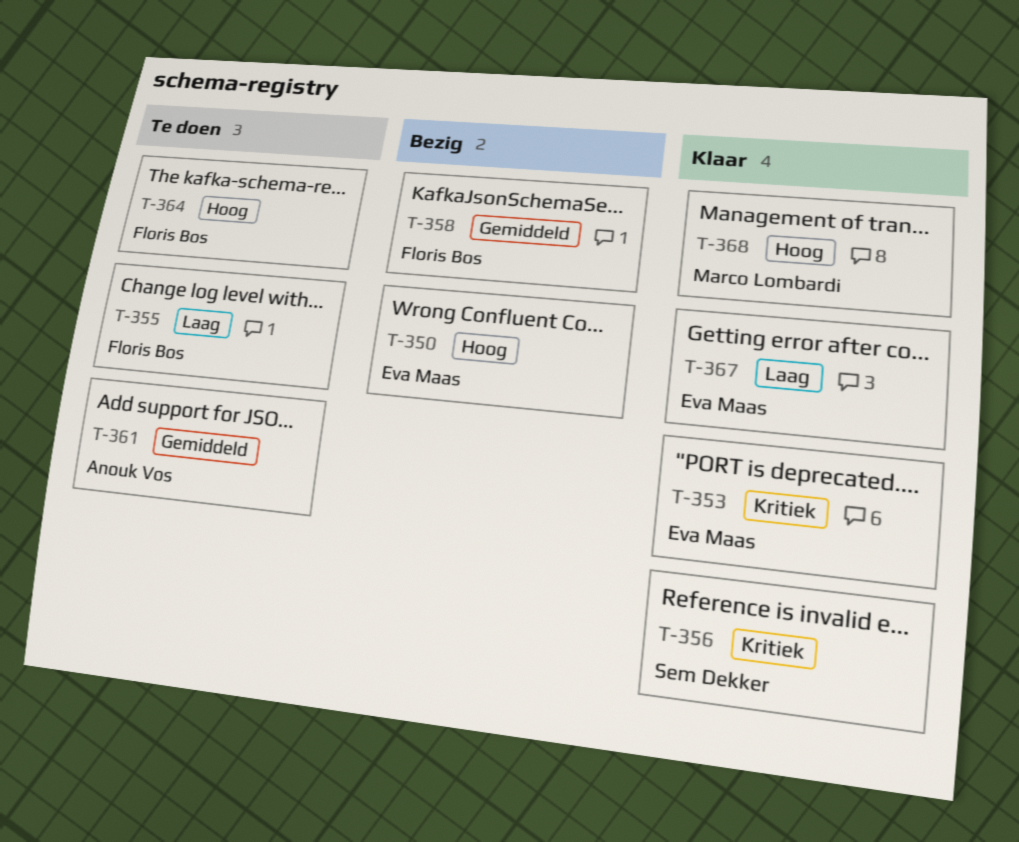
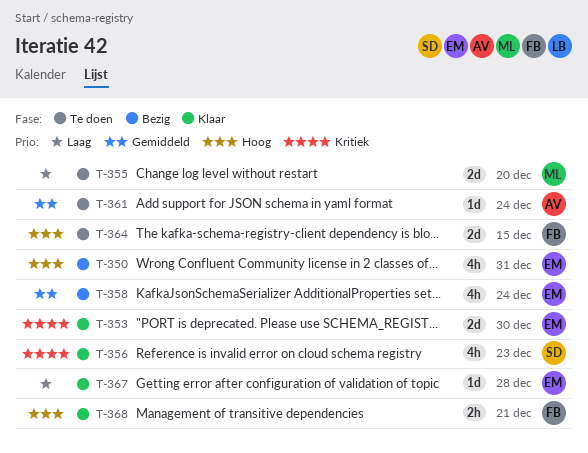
T-355, owner: Floris Bos -> Marco Lombardi
T-358, owner: Floris Bos -> Eva Maas
T-368, owner: Marco Lombardi -> Floris Bos

